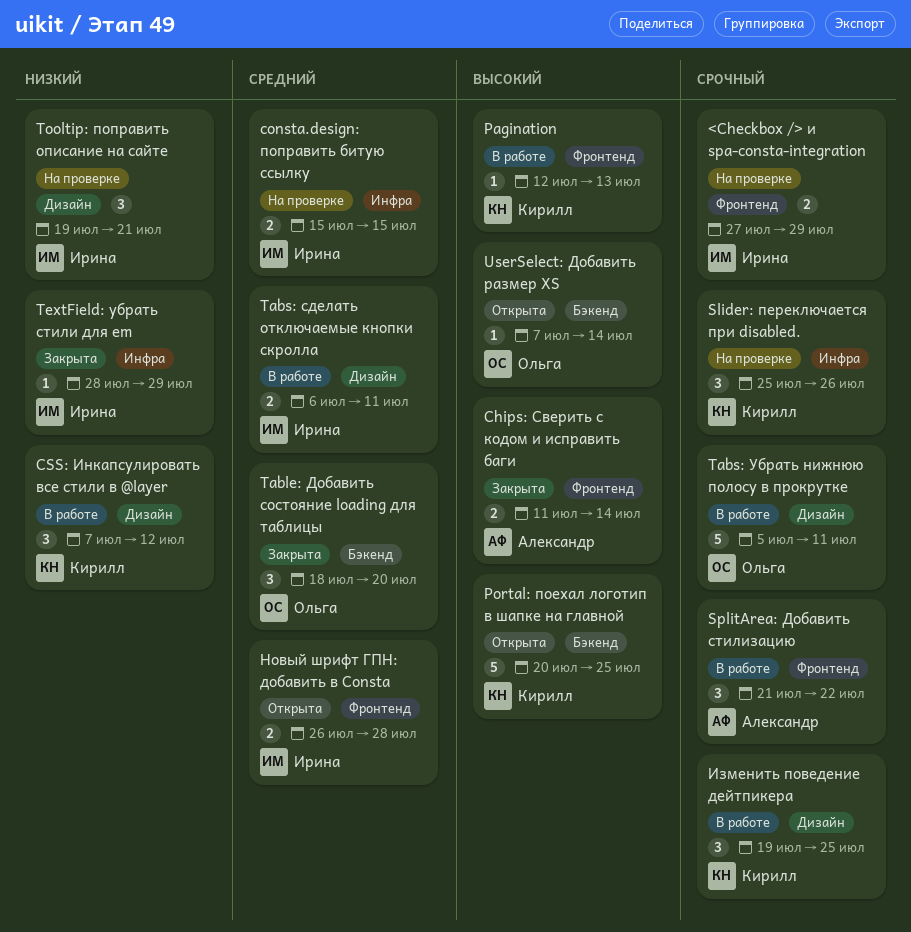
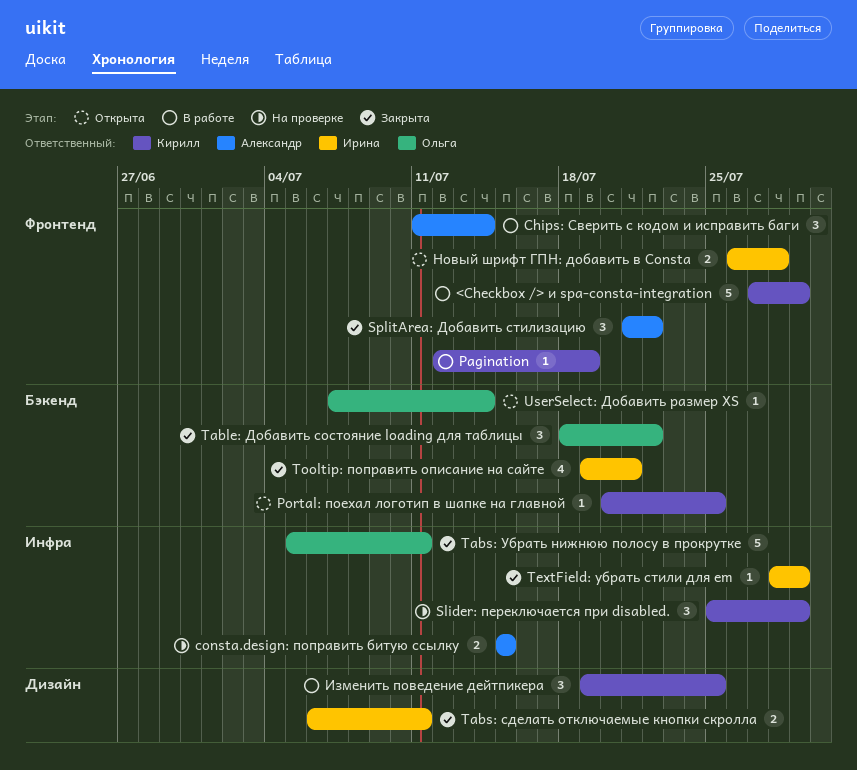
<Checkbox /> и spa-consta-integration, status: На проверке -> В работе
<Checkbox /> и spa-consta-integration, owner: Ирина -> Кирилл
<Checkbox /> и spa-consta-integration, estimate: 2 -> 5
Chips: Сверить с кодом и исправить баги, status: Закрыта -> В работе
Chips: Сверить с кодом и исправить баги, estimate: 2 -> 3
consta.design: поправить битую ссылку, owner: Ирина -> Александр
CSS: Инкапсулировать все стили в @layer: present -> none
Pagination, due: Jul 13 -> Jul 19
Portal: поехал логотип в шапке на главной, estimate: 5 -> 1
Slider: переключается при disabled., due: Jul 26 -> Jul 29
SplitArea: Добавить стилизацию, status: В работе -> Закрыта
Table: Добавить состояние loading для таблицы, due: Jul 20 -> Jul 22
Tabs: сделать отключаемые кнопки скролла, status: В работе -> Закрыта
Tabs: Убрать нижнюю полосу в прокрутке, status: В работе -> Закрыта
Tabs: Убрать нижнюю полосу в прокрутке, label: Дизайн -> Инфра
Tooltip: поправить описание на сайте, status: На проверке -> Закрыта
Tooltip: поправить описание на сайте, label: Дизайн -> Бэкенд
Tooltip: поправить описание на сайте, estimate: 3 -> 4

